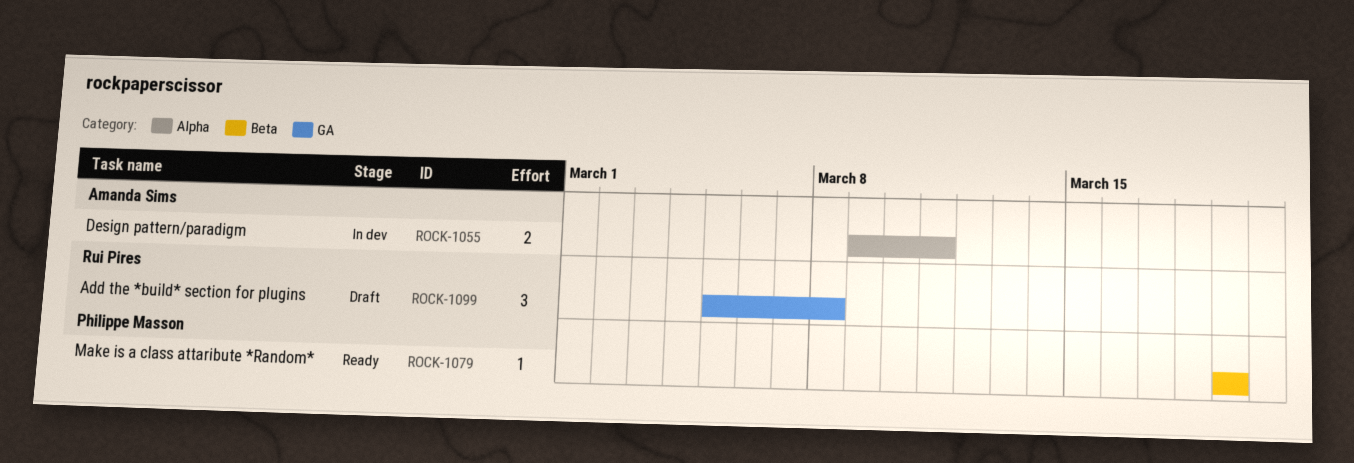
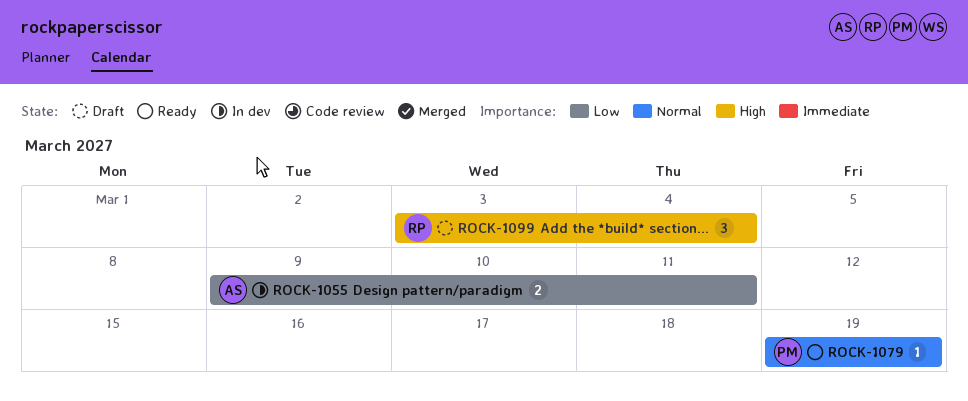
ROCK-1099, start: Mar 5 -> Mar 3
ROCK-1099, due: Mar 8 -> Mar 4

